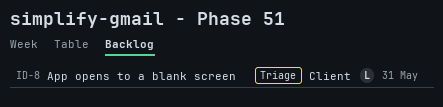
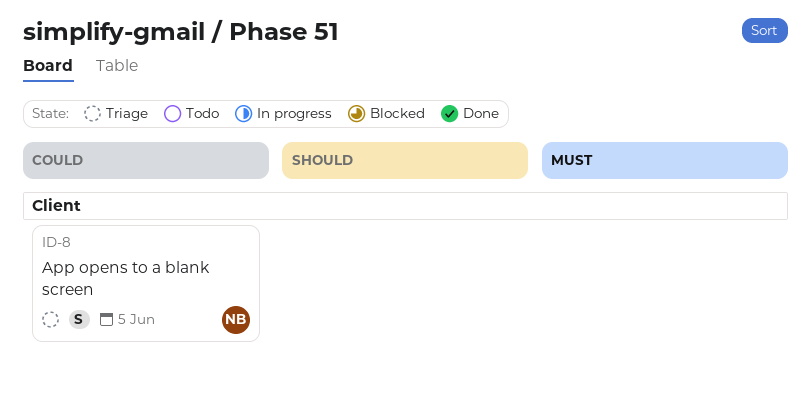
ID-8, estimate: L -> S
ID-8, due: May 31 -> Jun 5

